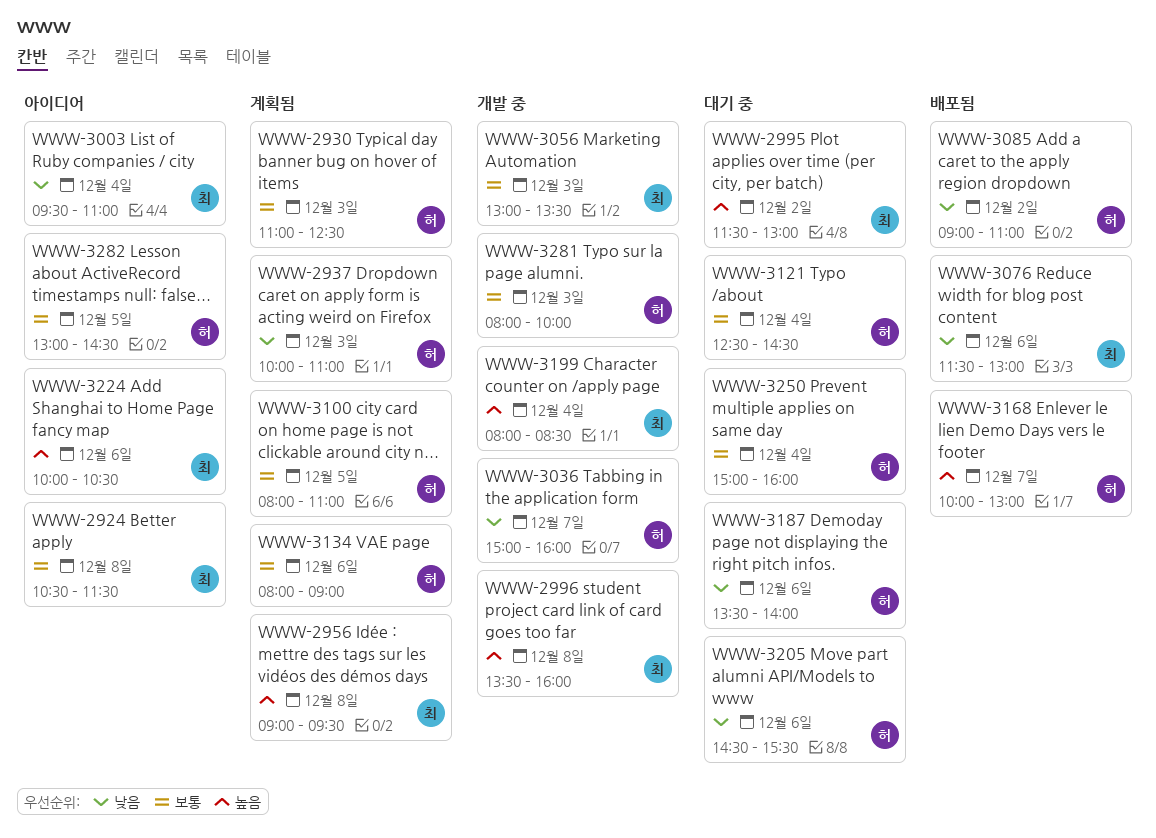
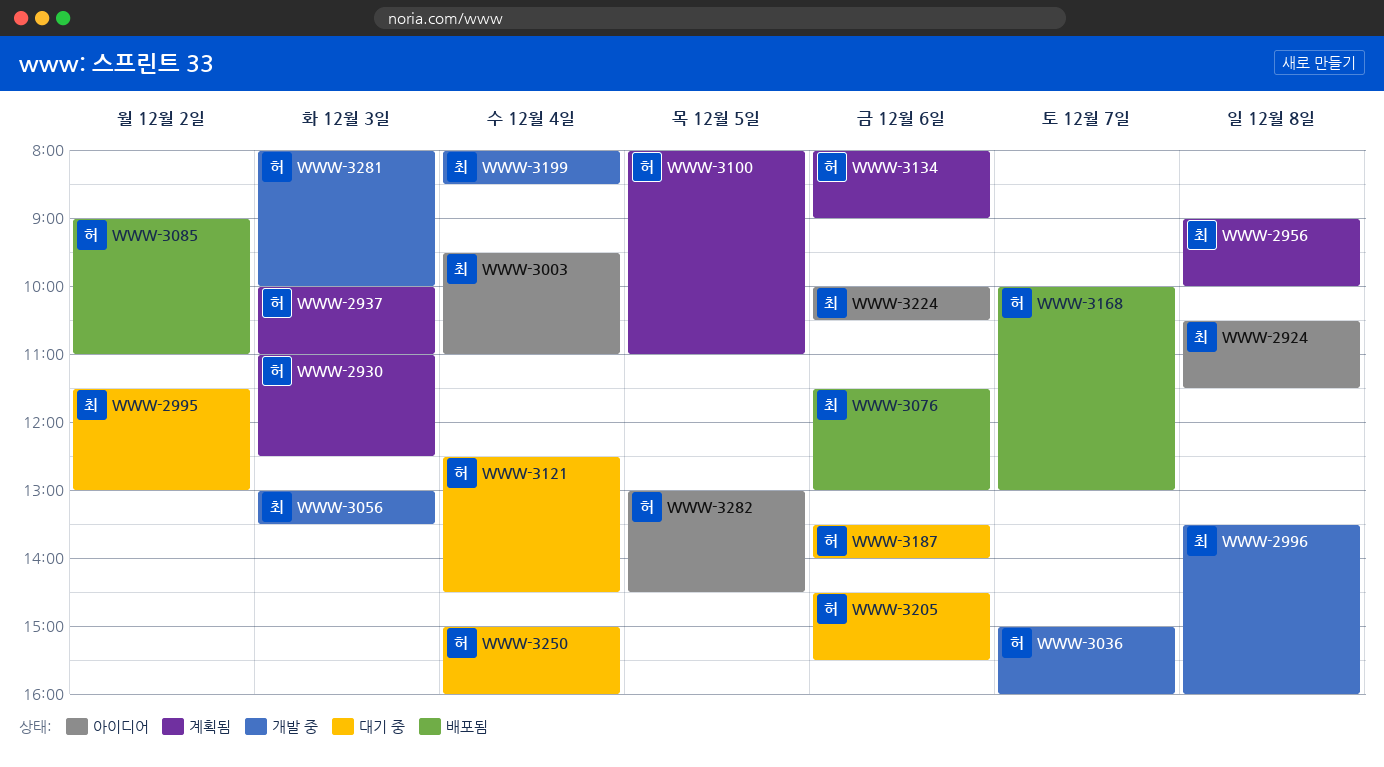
WWW-2956, ends: 09:30 -> 10:00

